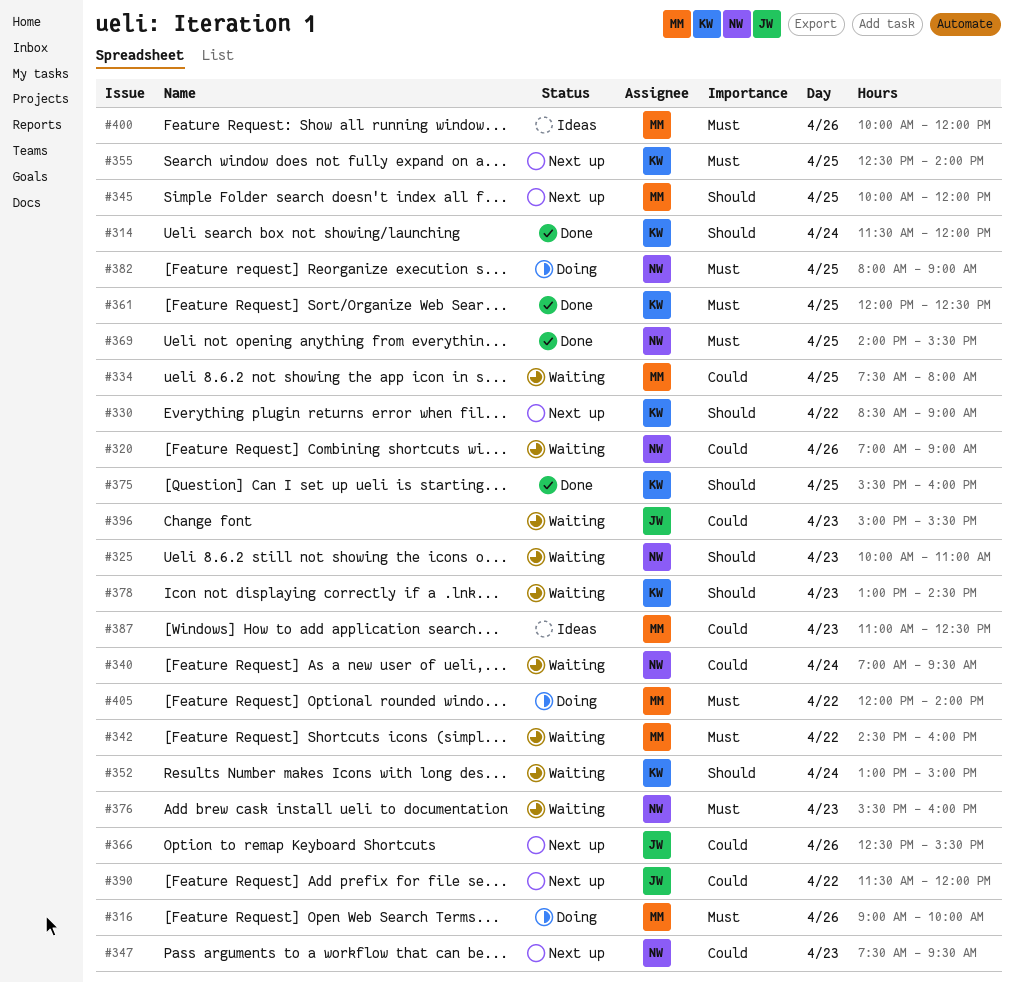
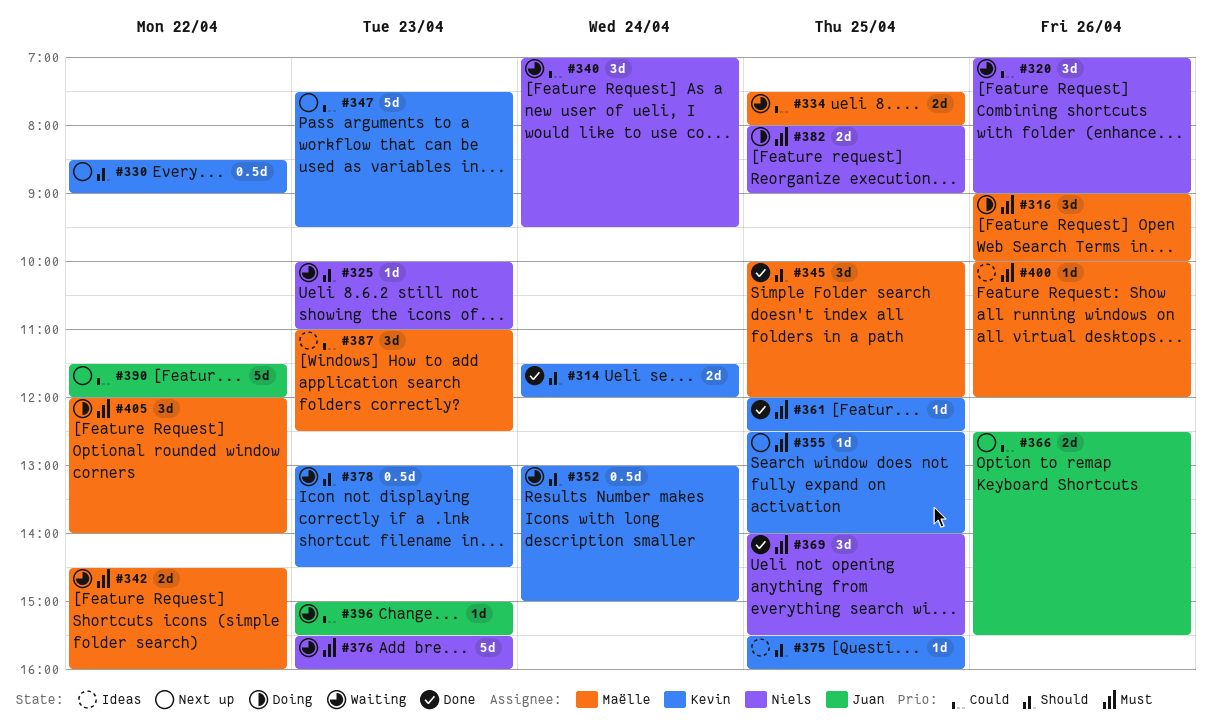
#345, status: Next up -> Done
#347, owner: Niels -> Kevin
#375, status: Done -> Ideas

